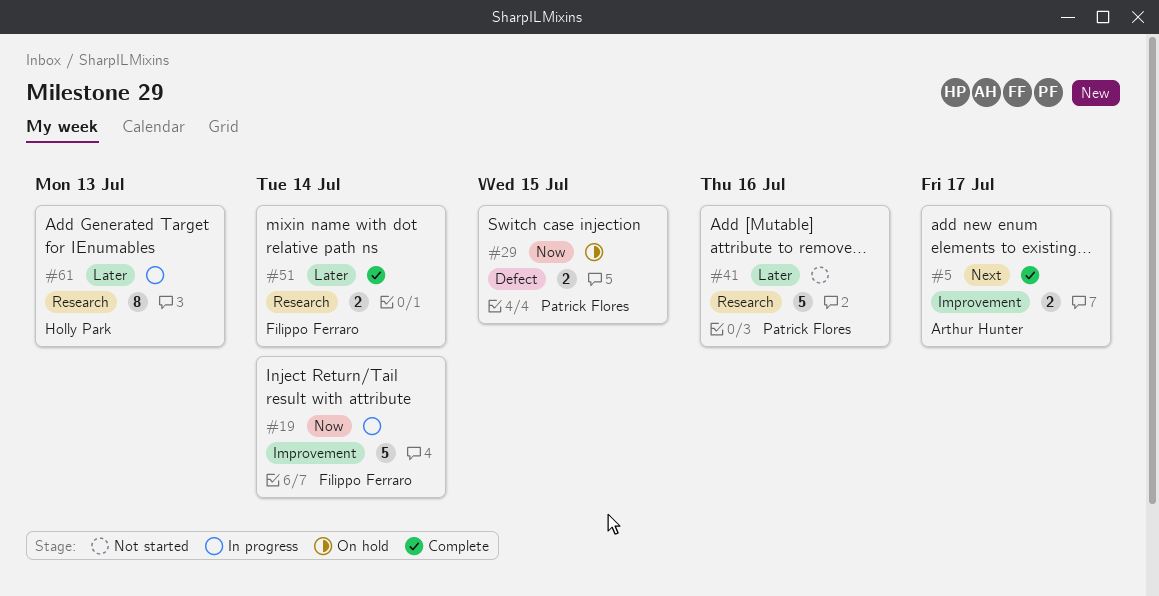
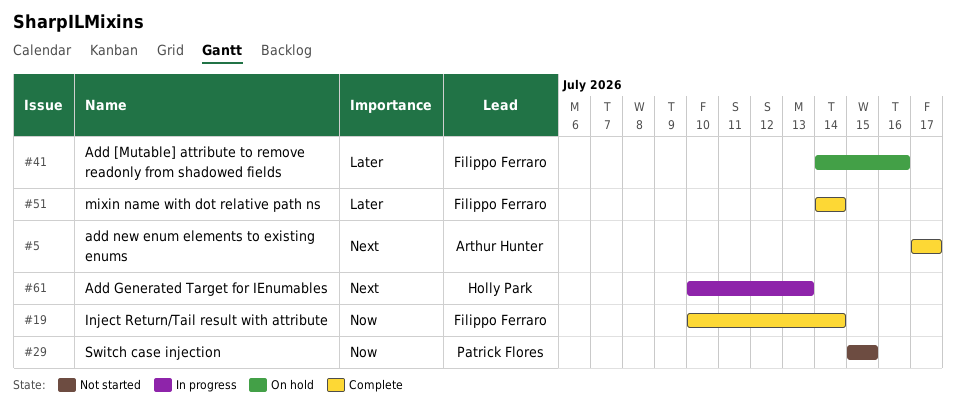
#19, status: In progress -> Complete
#29, status: On hold -> Not started
#41, status: Not started -> On hold
#41, owner: Patrick Flores -> Filippo Ferraro
#61, priority: Later -> Next

